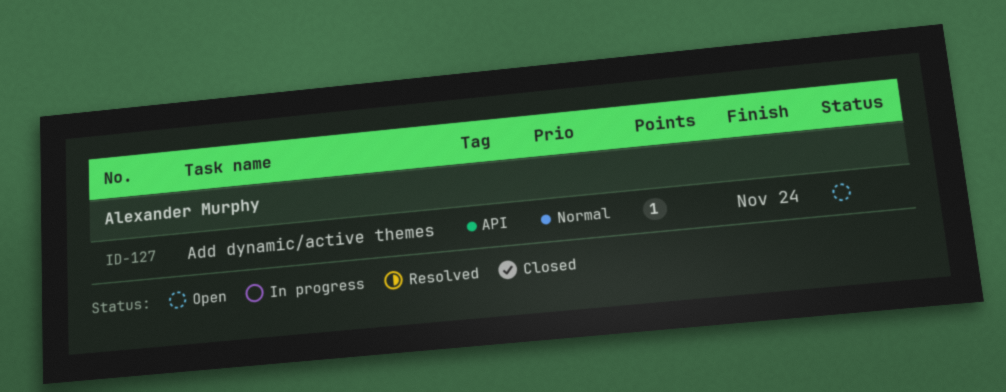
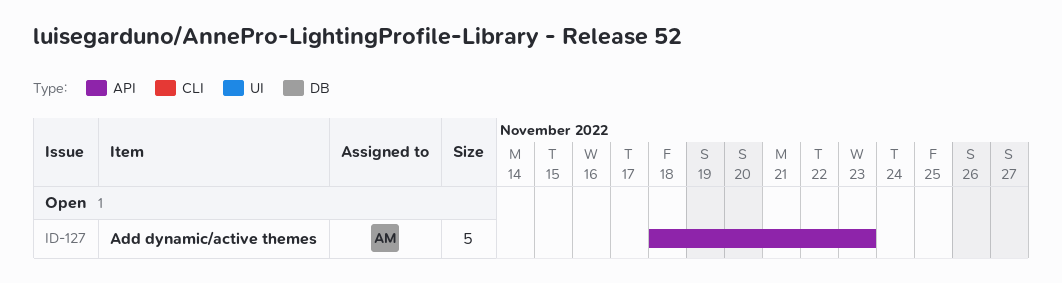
ID-127, estimate: 1 -> 5
ID-127, due: Nov 24 -> Nov 23

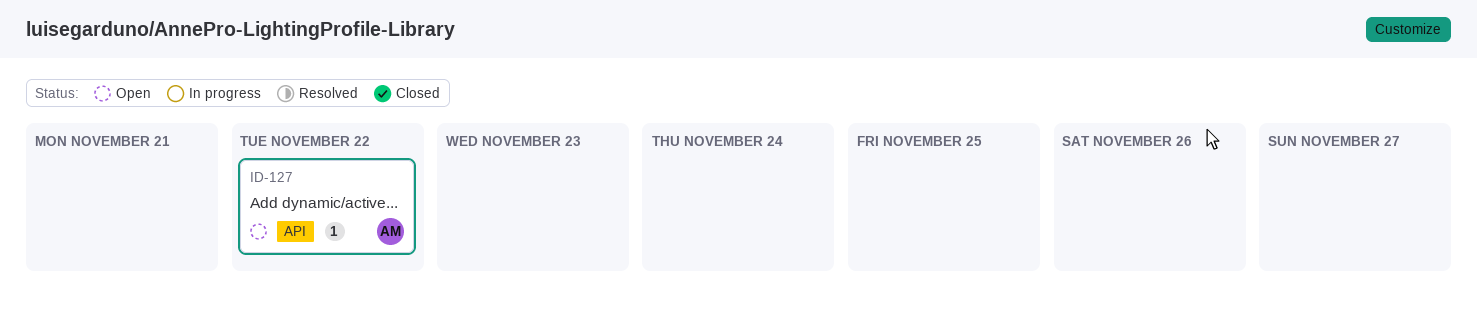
ID-127, estimate: 5 -> 1
ID-127, due: Nov 23 -> Nov 22

